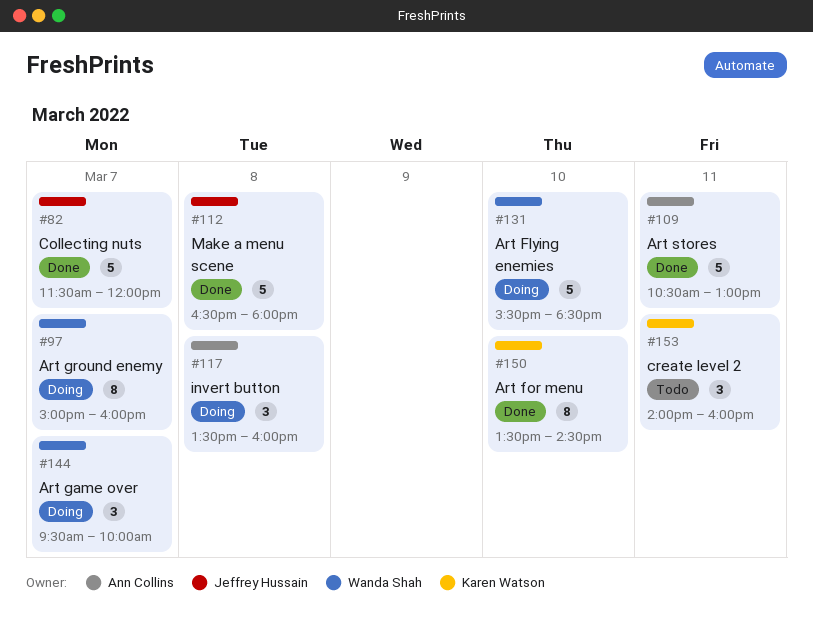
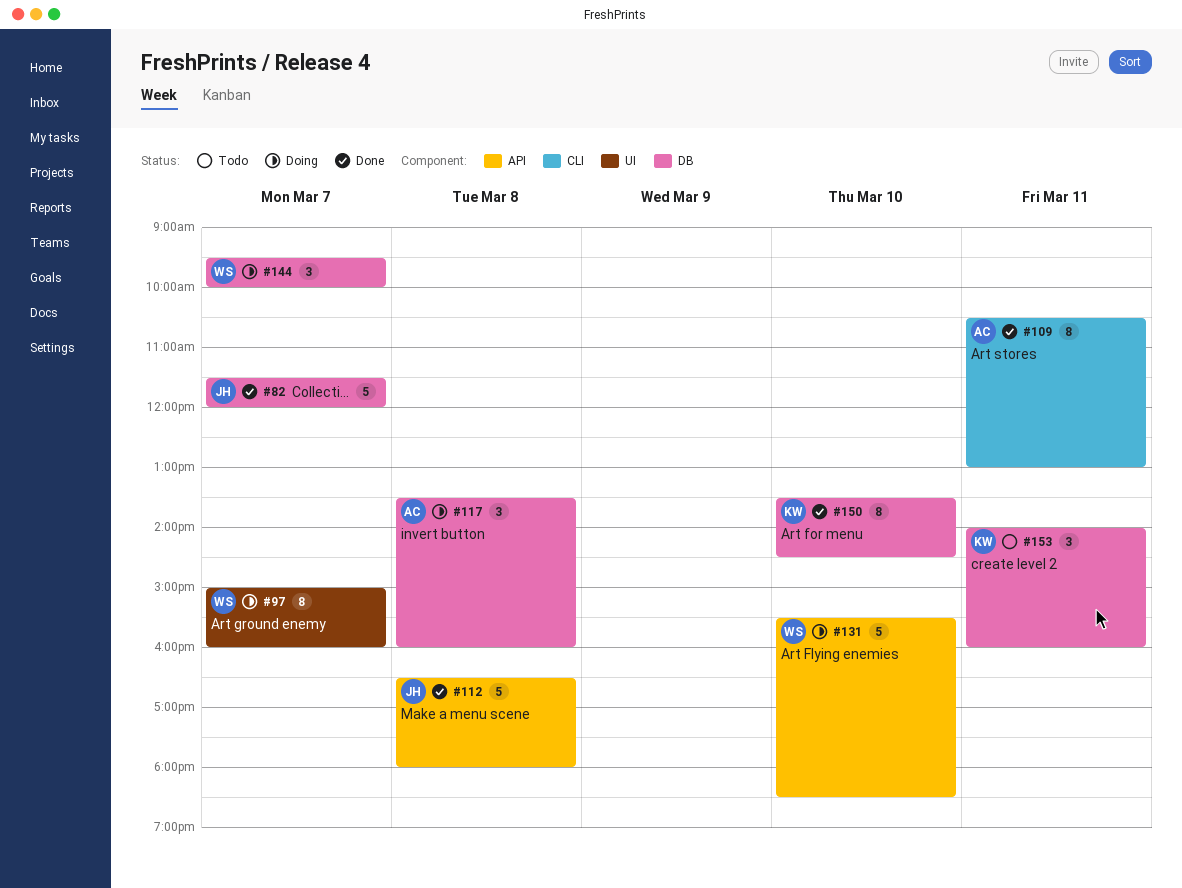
#109, estimate: 5 -> 8

